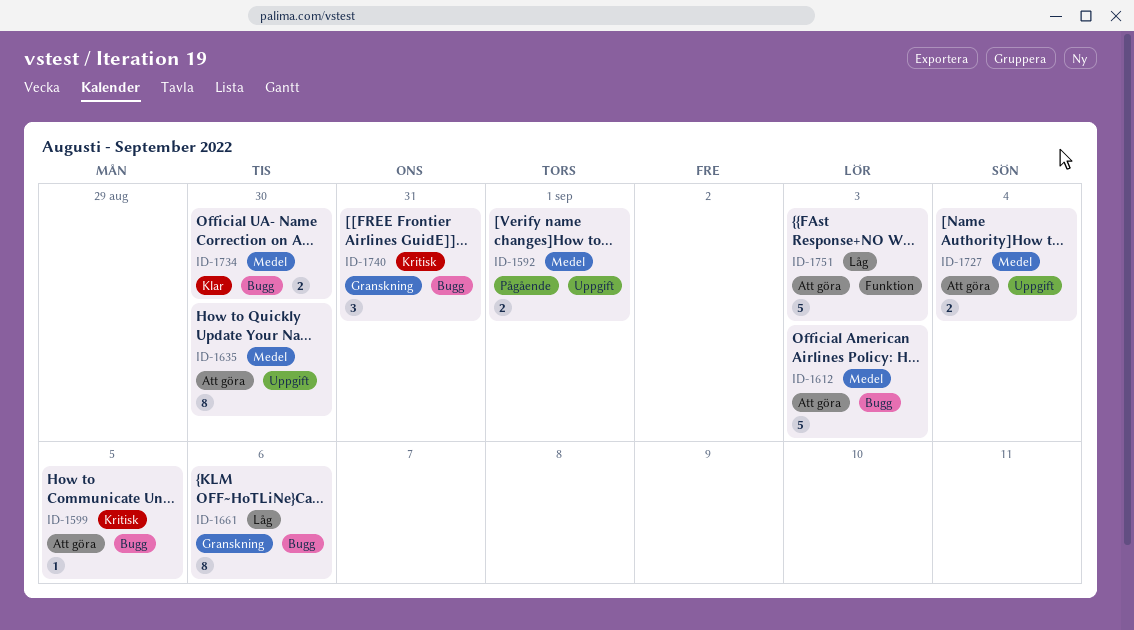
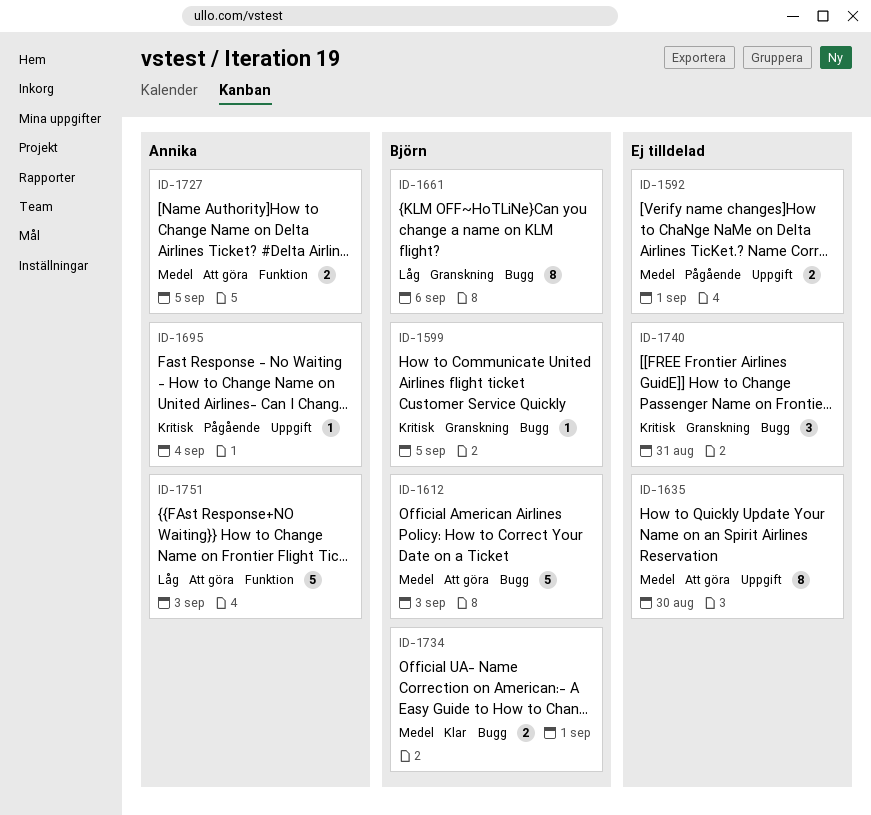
ID-1599, status: Att göra -> Granskning
ID-1695: none -> present
ID-1727, label: Uppgift -> Funktion
ID-1727, due: Sep 4 -> Sep 5
ID-1734, due: Aug 30 -> Sep 1

